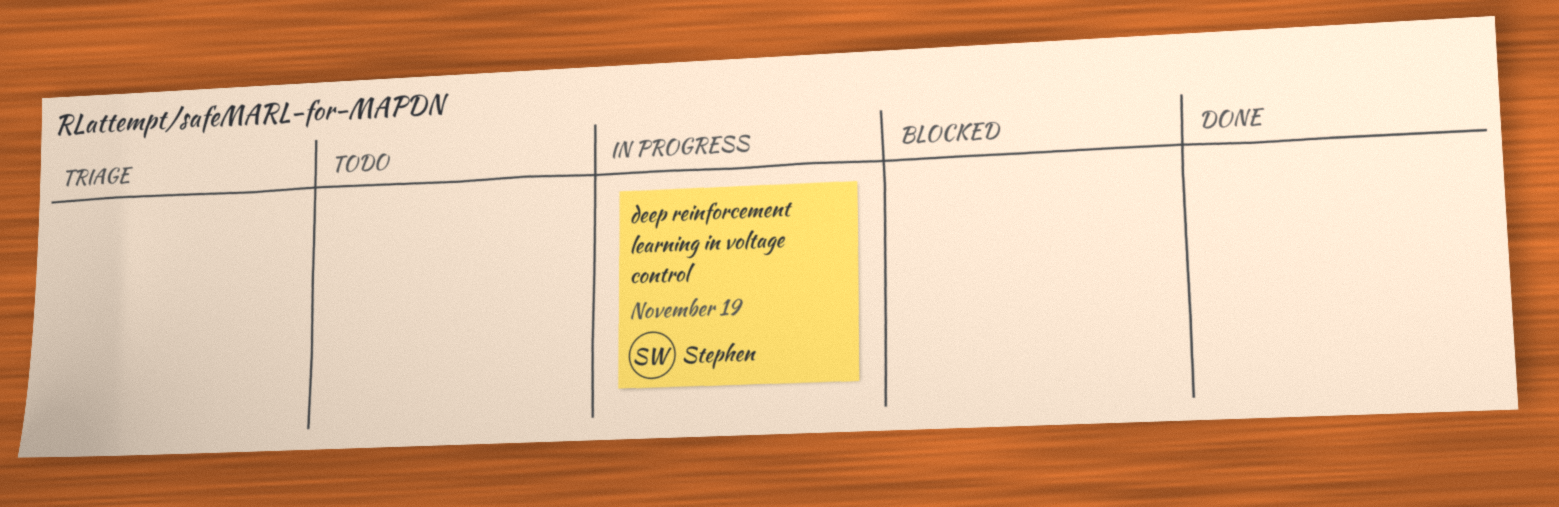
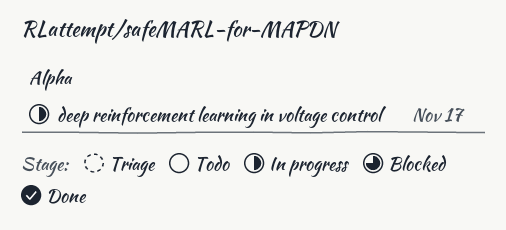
deep reinforcement learning in voltage control, due: Nov 19 -> Nov 17

